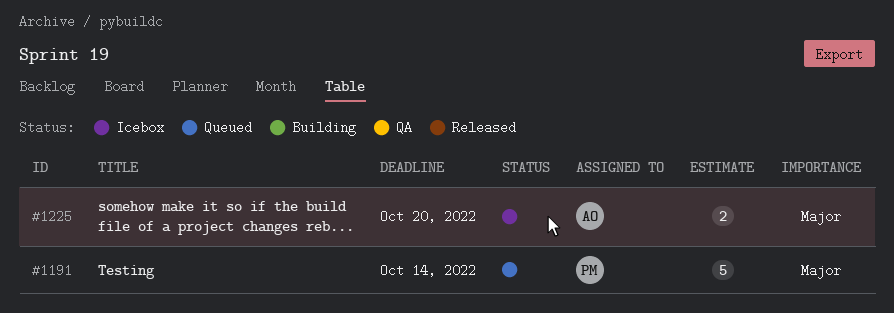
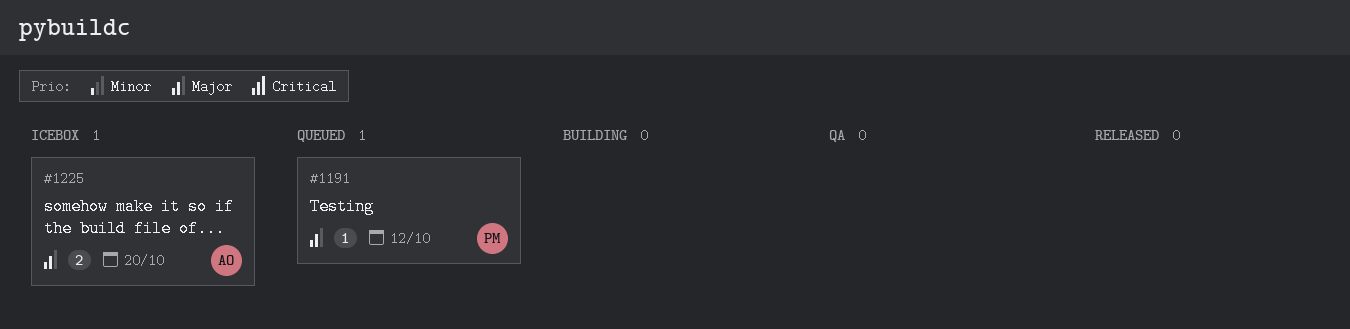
#1191, estimate: 5 -> 1
#1191, due: Oct 14 -> Oct 12

